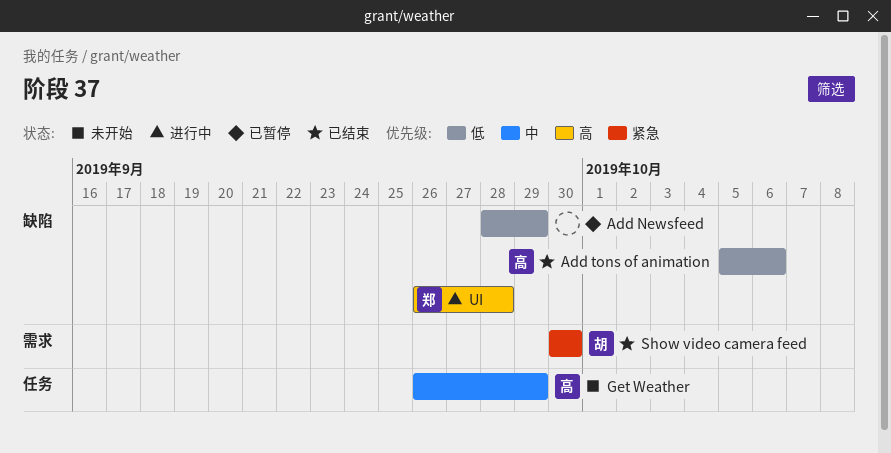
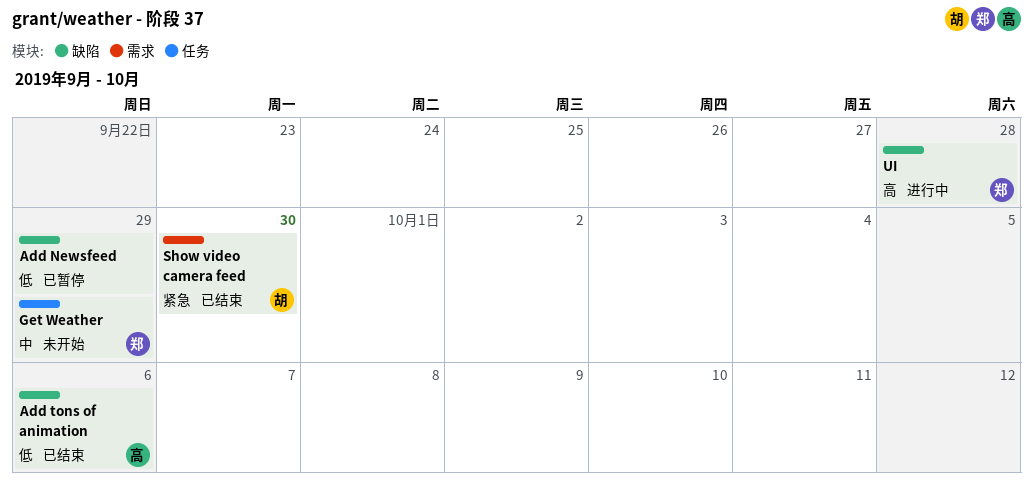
Get Weather, owner: 高 -> 郑

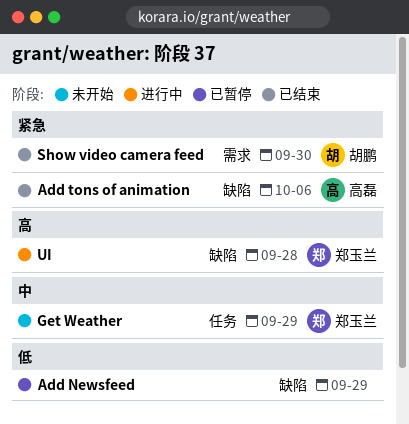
Add tons of animation, priority: 低 -> 紧急

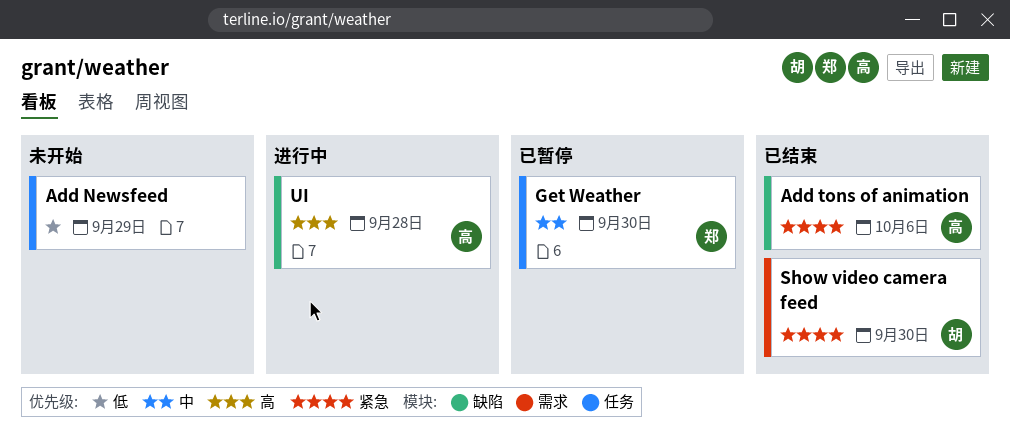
Add Newsfeed, status: 已暂停 -> 未开始
Add Newsfeed, label: 缺陷 -> 任务
Get Weather, status: 未开始 -> 已暂停
Get Weather, due: Sep 29 -> Sep 30
UI, owner: 郑玉兰 -> 高磊

